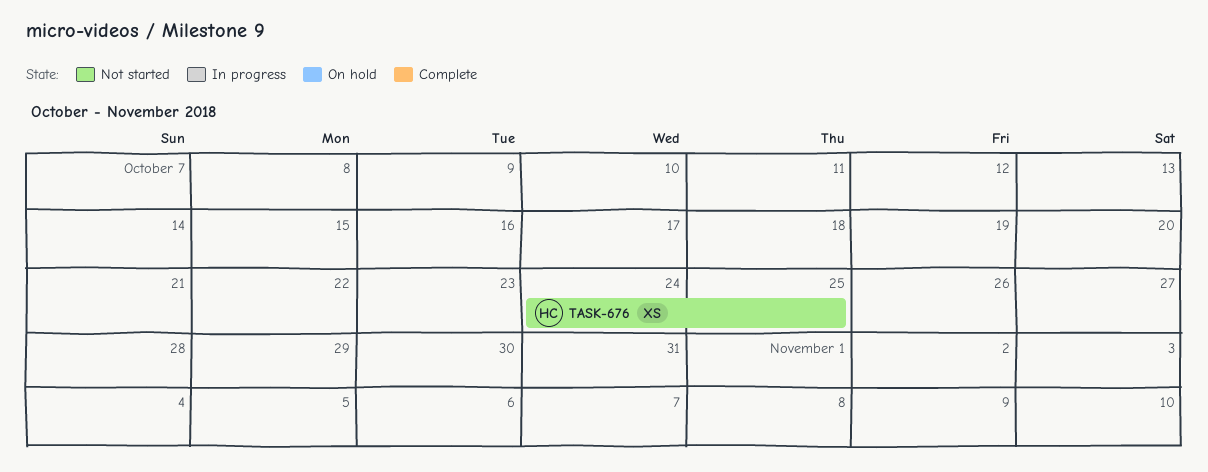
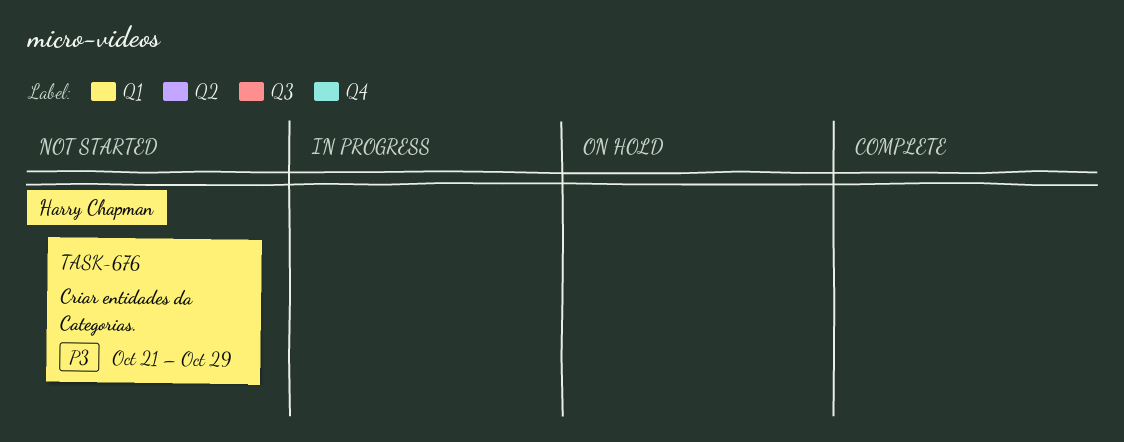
TASK-676, start: Oct 24 -> Oct 21
TASK-676, due: Oct 25 -> Oct 29

